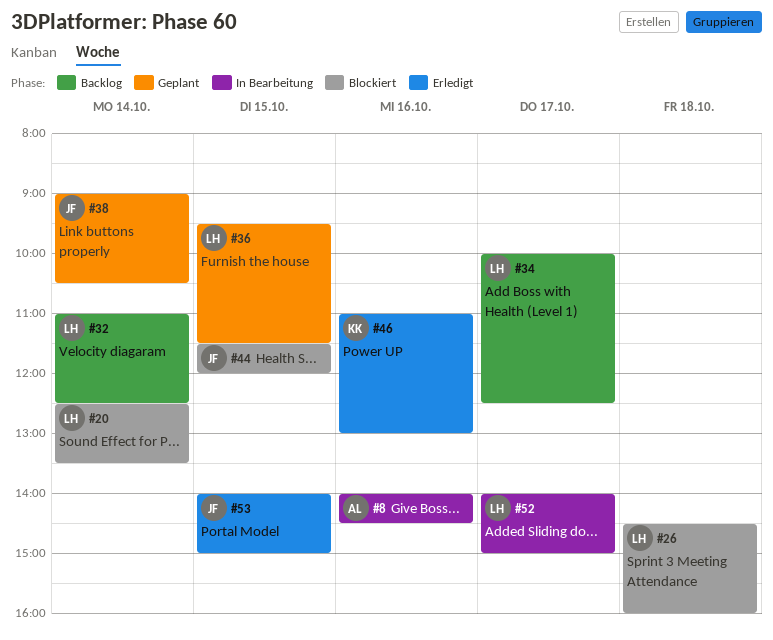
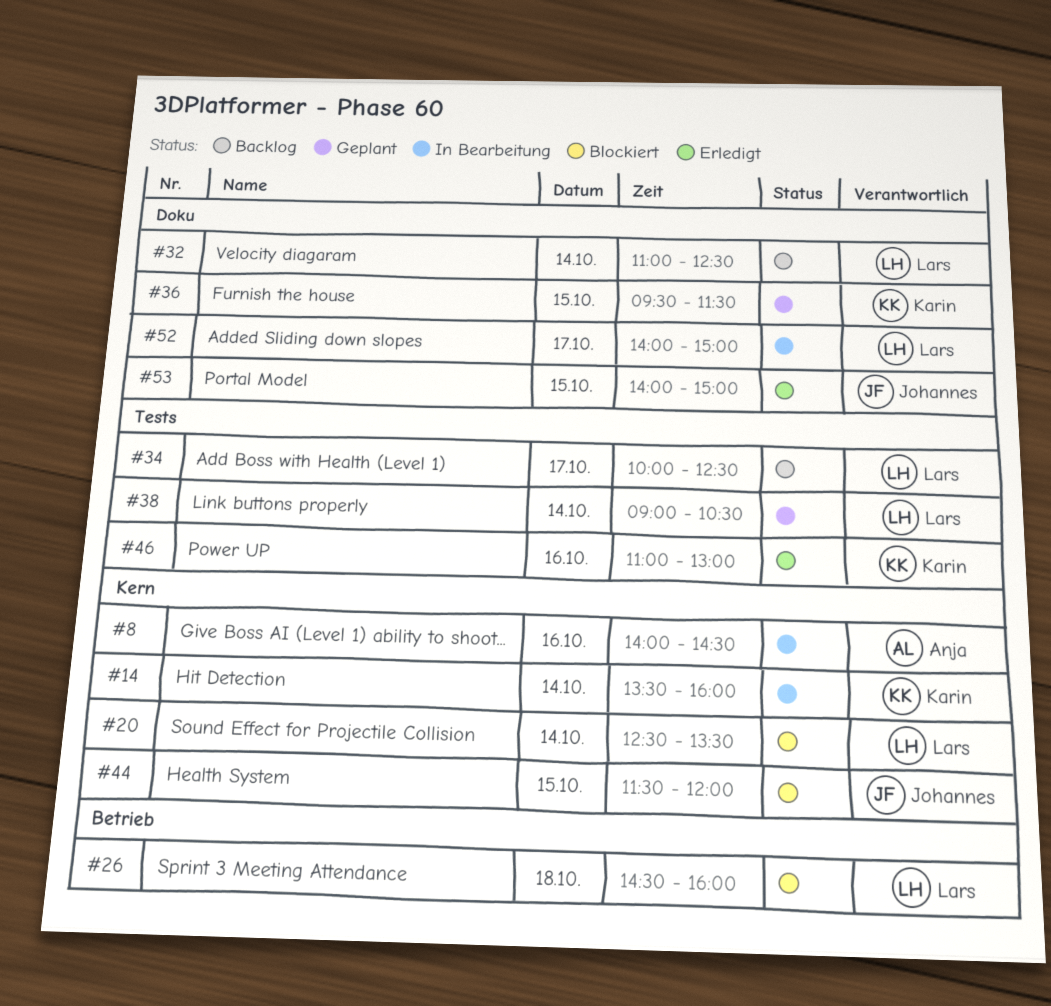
#14: none -> present
#36, owner: Lars -> Karin
#38, owner: Johannes -> Lars

